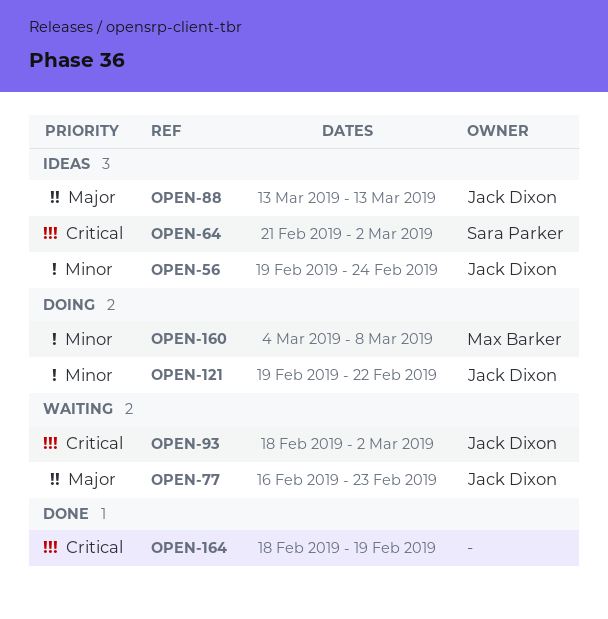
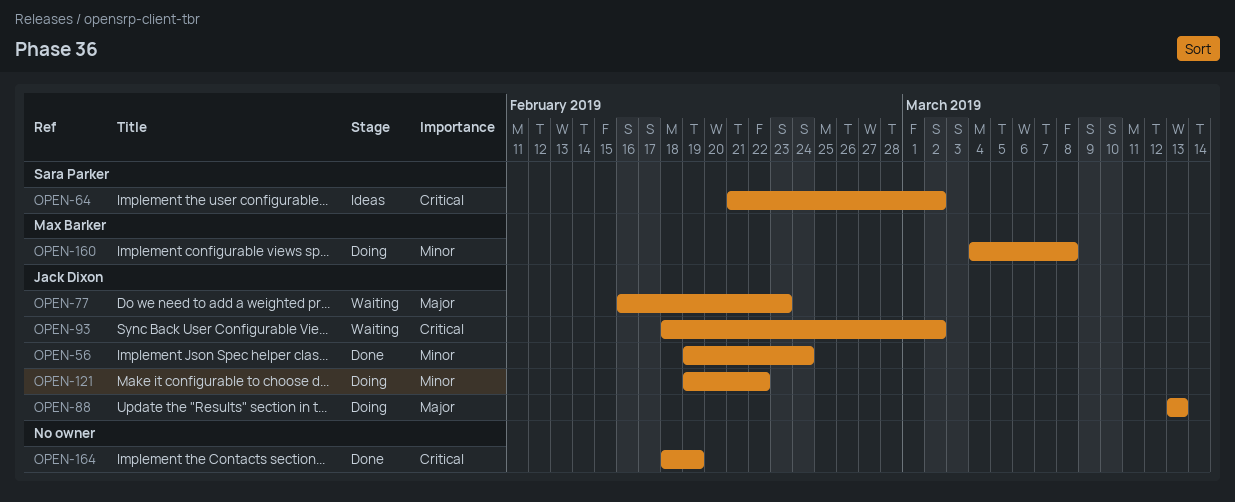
OPEN-56, status: Ideas -> Done
OPEN-88, status: Ideas -> Doing

